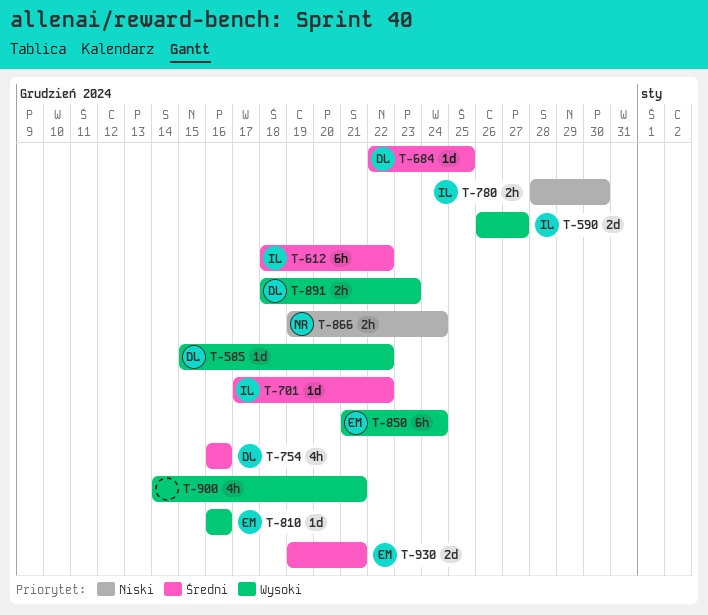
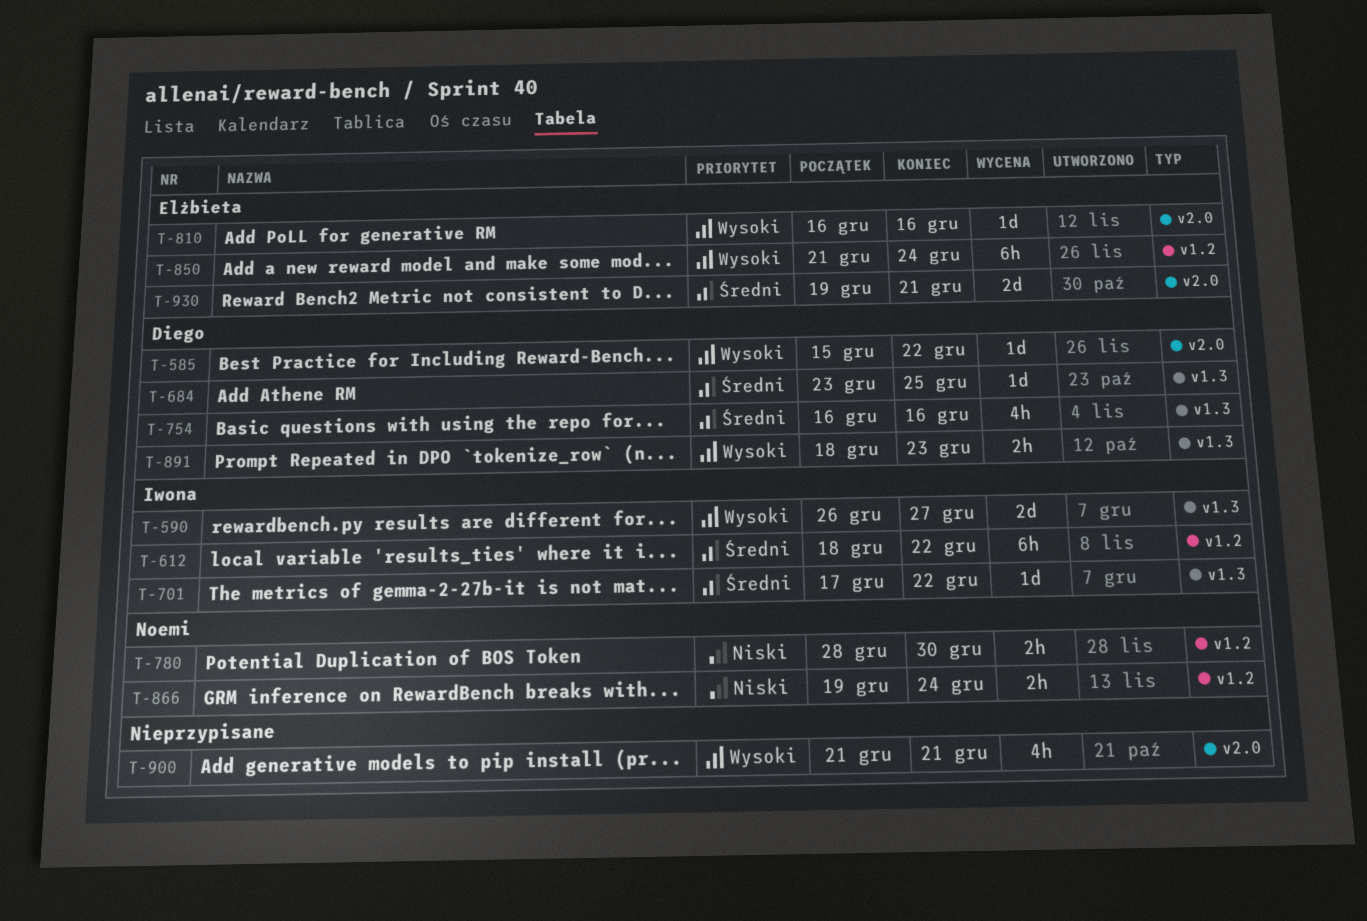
T-684, start: Dec 22 -> Dec 23
T-780, owner: Iwona -> Noemi
T-900, start: Dec 14 -> Dec 21

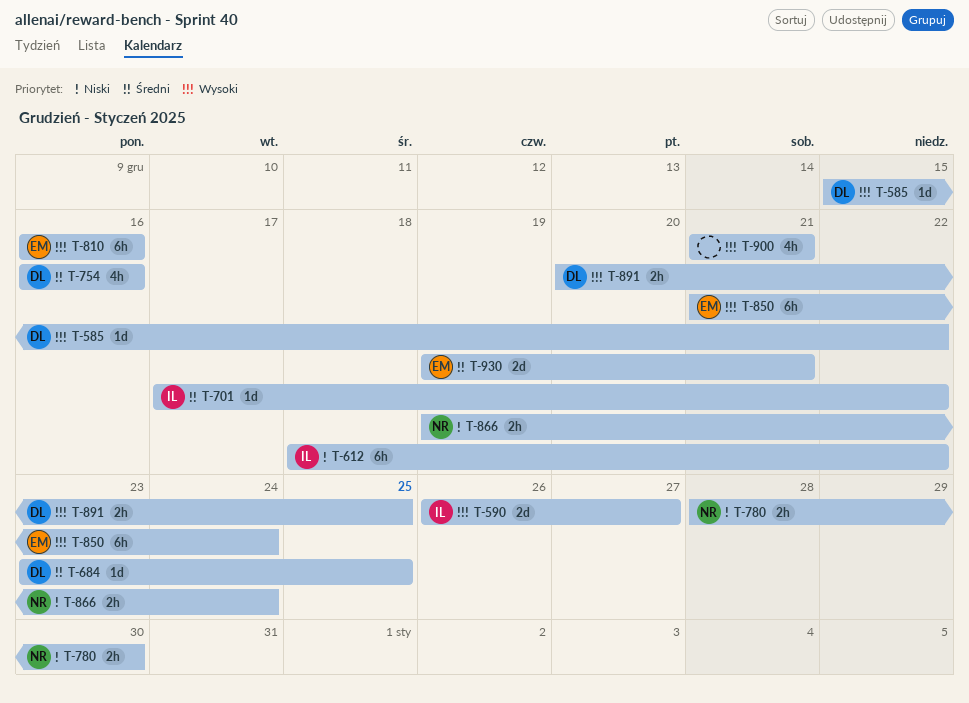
T-612, priority: Średni -> Niski
T-810, estimate: 1d -> 6h
T-891, start: Dec 18 -> Dec 20
T-891, due: Dec 23 -> Dec 25

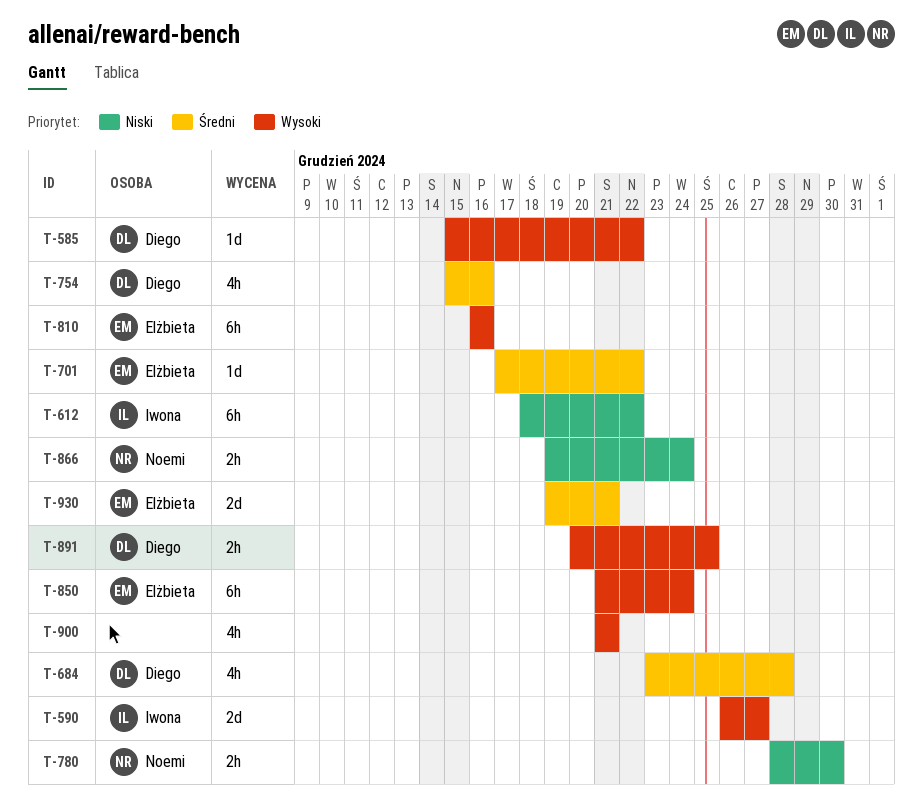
T-684, estimate: 1d -> 4h
T-684, due: Dec 25 -> Dec 28
T-701, owner: Iwona -> Elżbieta
T-754, start: Dec 16 -> Dec 15

